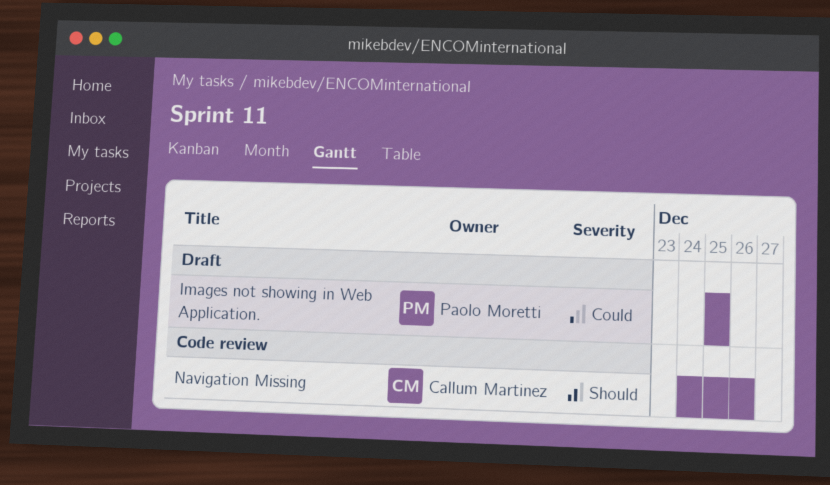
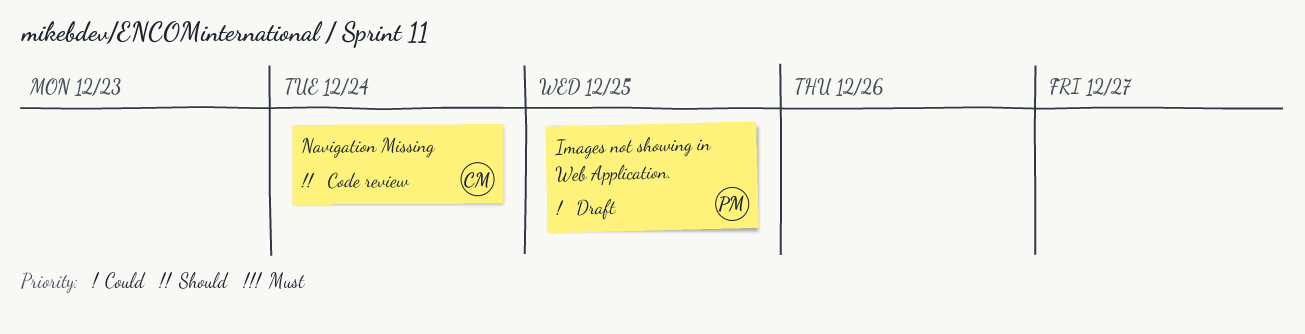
Navigation Missing, due: Dec 26 -> Dec 24

